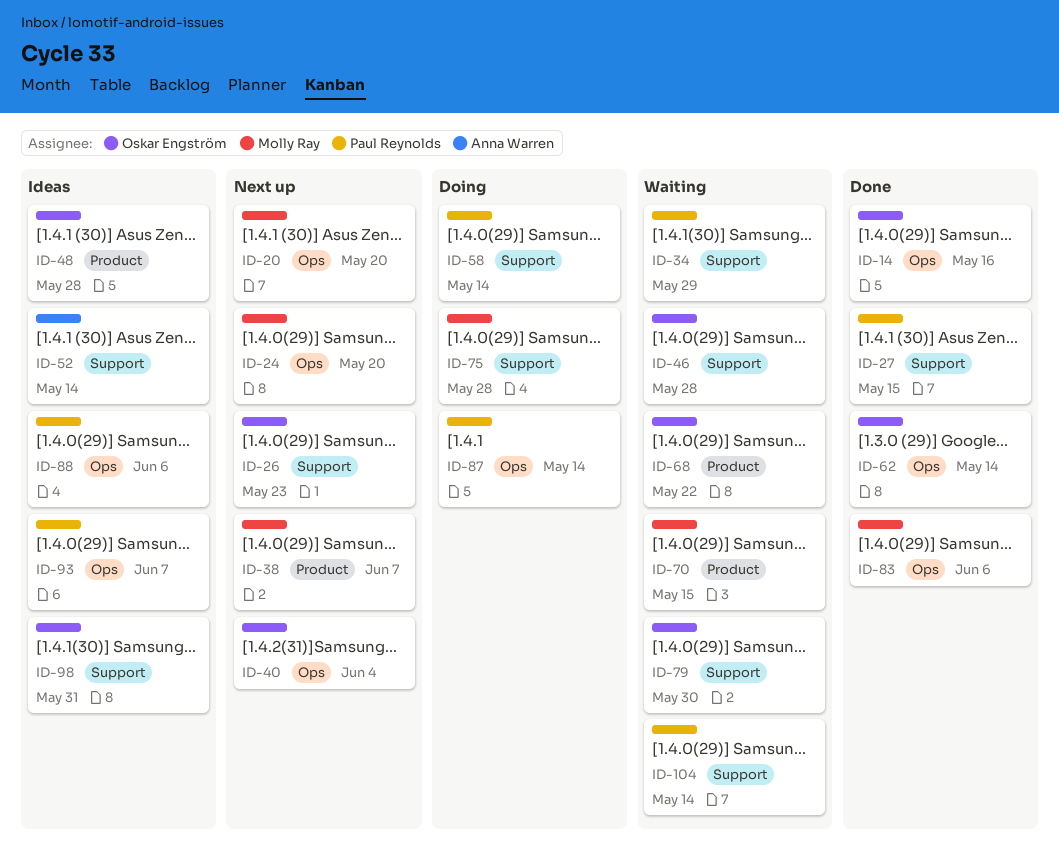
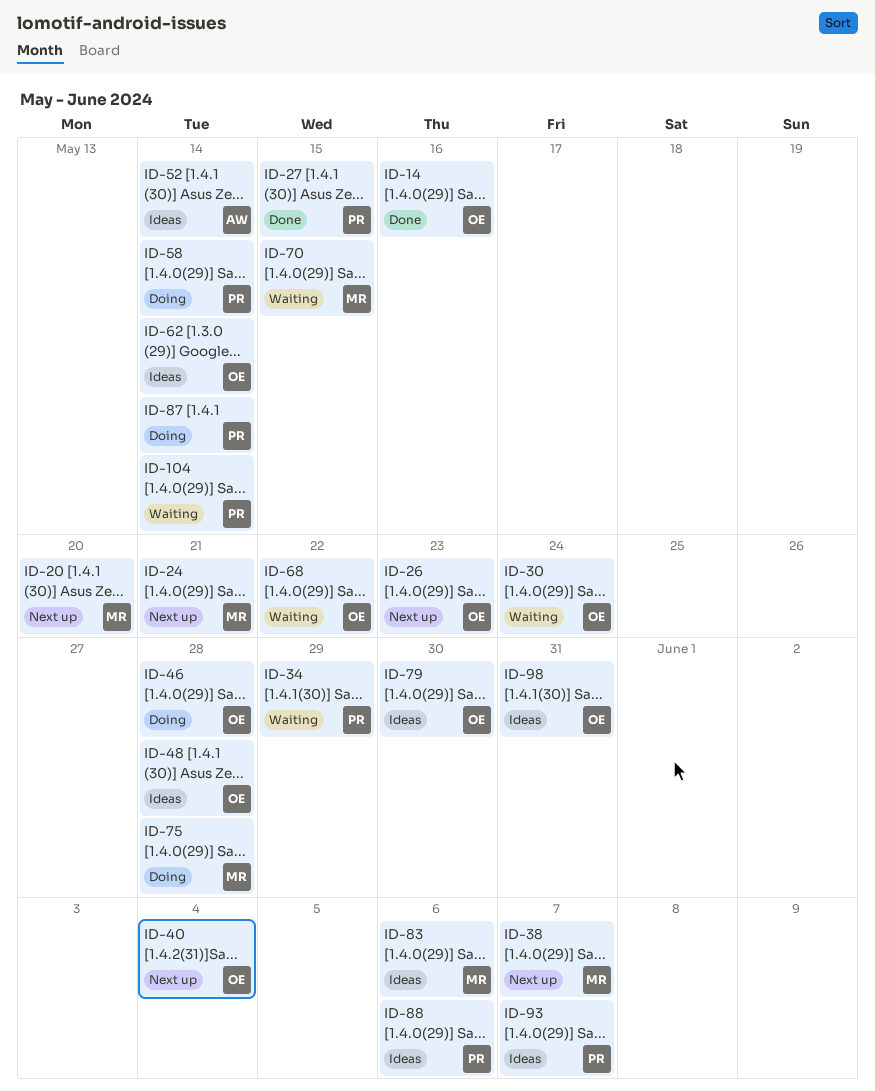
ID-24, due: May 20 -> May 21
ID-30: none -> present
ID-46, status: Waiting -> Doing
ID-62, status: Done -> Ideas
ID-79, status: Waiting -> Ideas
ID-83, status: Done -> Ideas

